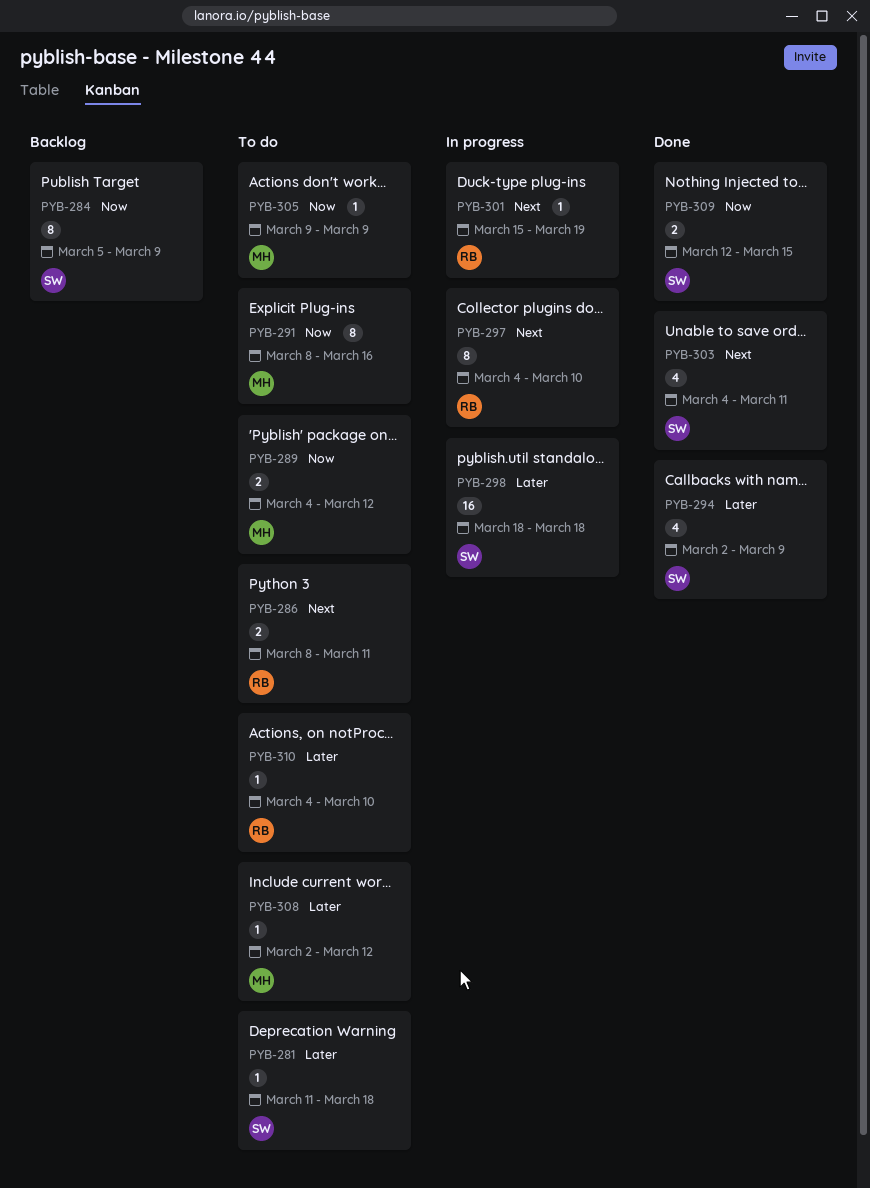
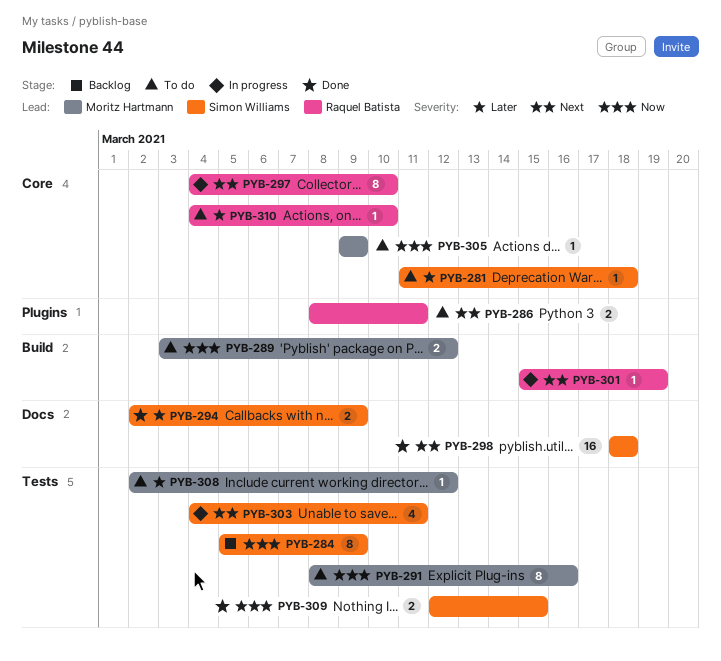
PYB-289, start: Mar 4 -> Mar 3
PYB-294, estimate: 4 -> 2
PYB-298, status: In progress -> Done
PYB-298, priority: Later -> Next
PYB-303, status: Done -> In progress

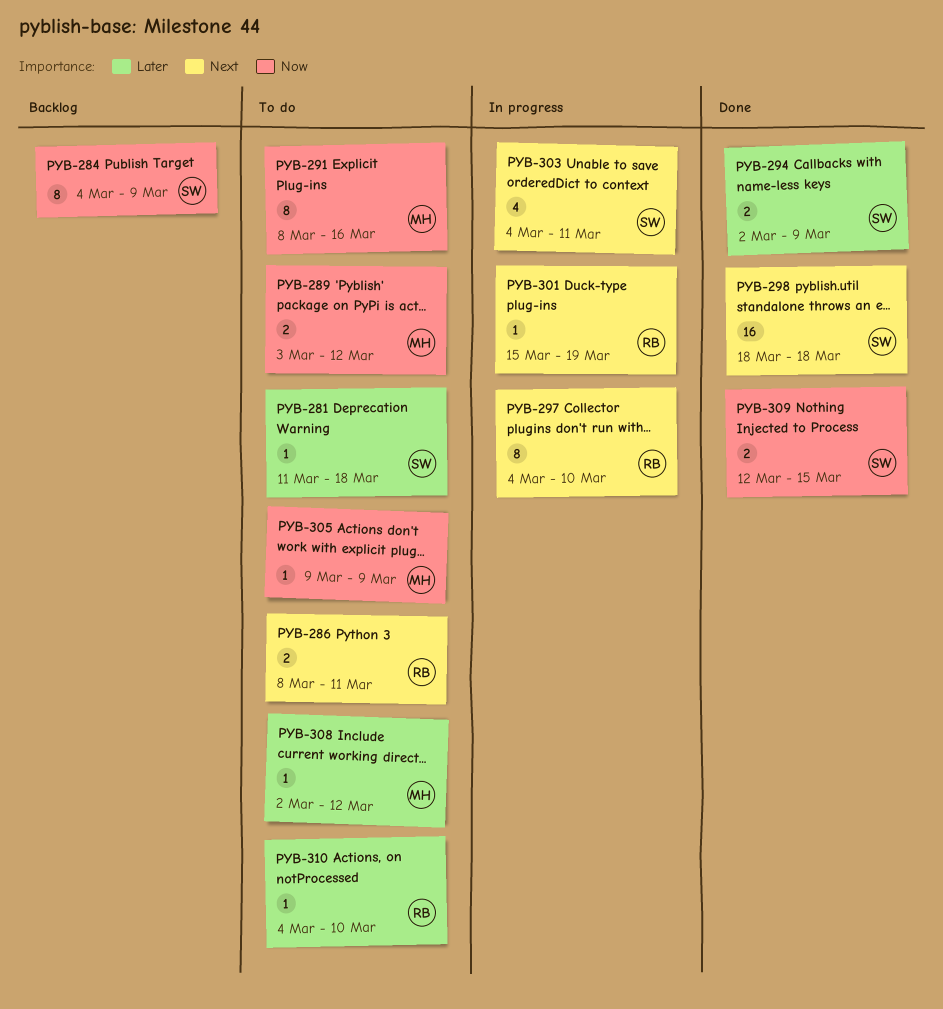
PYB-284, start: Mar 5 -> Mar 4

